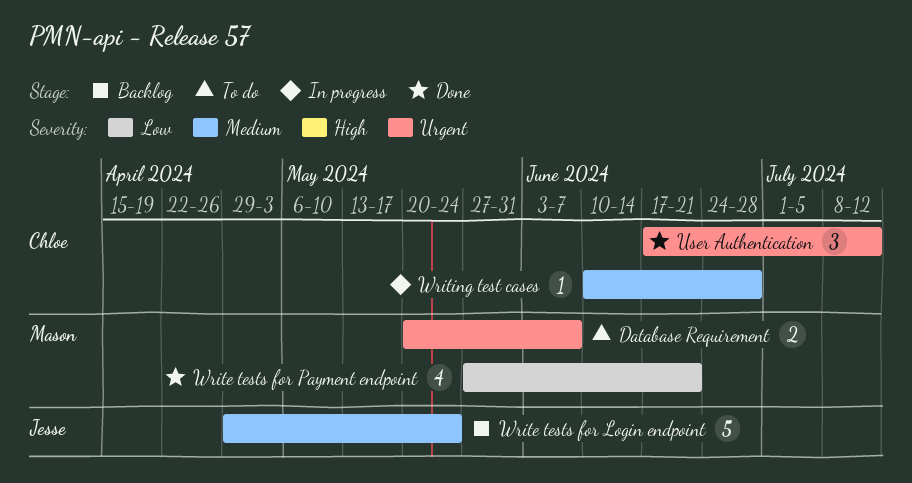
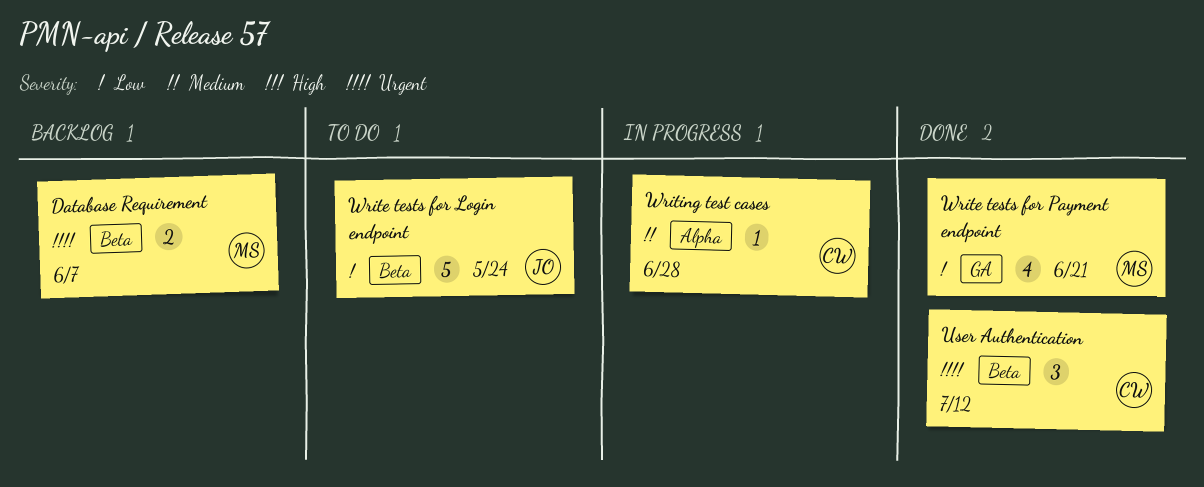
Database Requirement, status: To do -> Backlog
Write tests for Login endpoint, status: Backlog -> To do
Write tests for Login endpoint, priority: Medium -> Low

